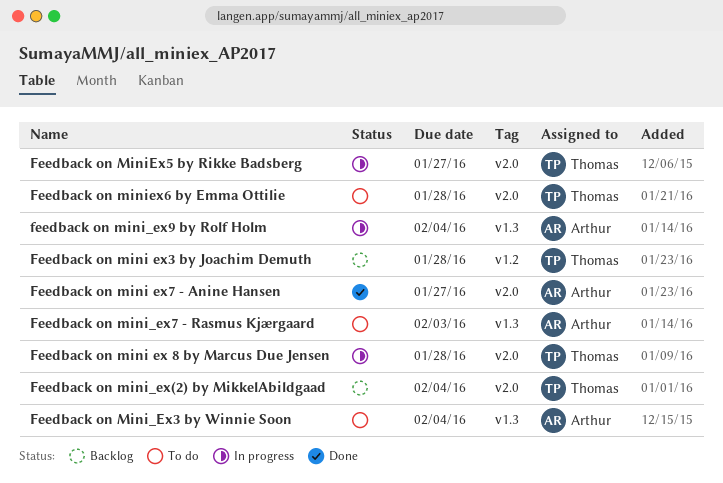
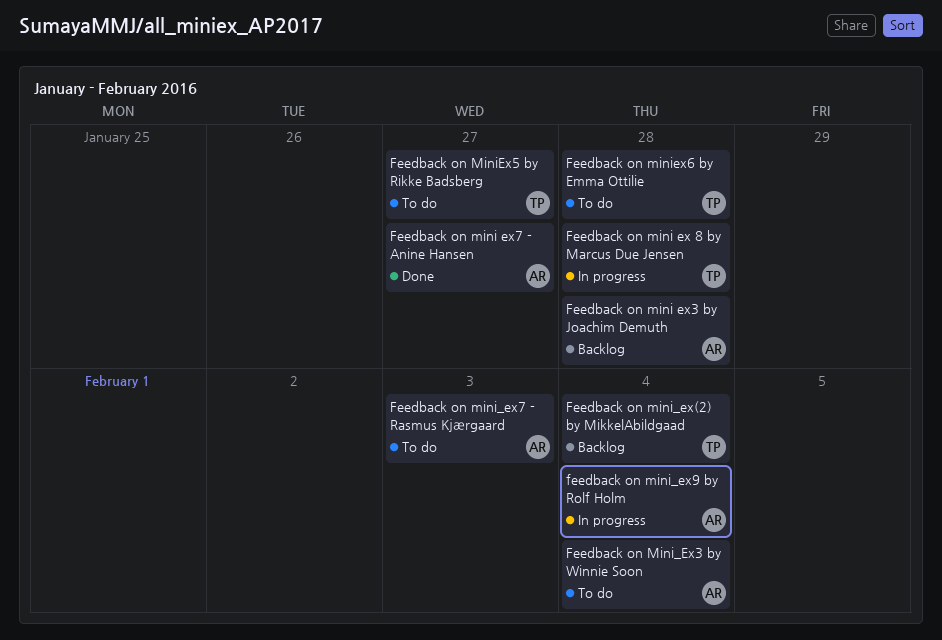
Feedback on mini ex3 by Joachim Demuth, owner: Thomas -> Arthur
Feedback on MiniEx5 by Rikke Badsberg, status: In progress -> To do

